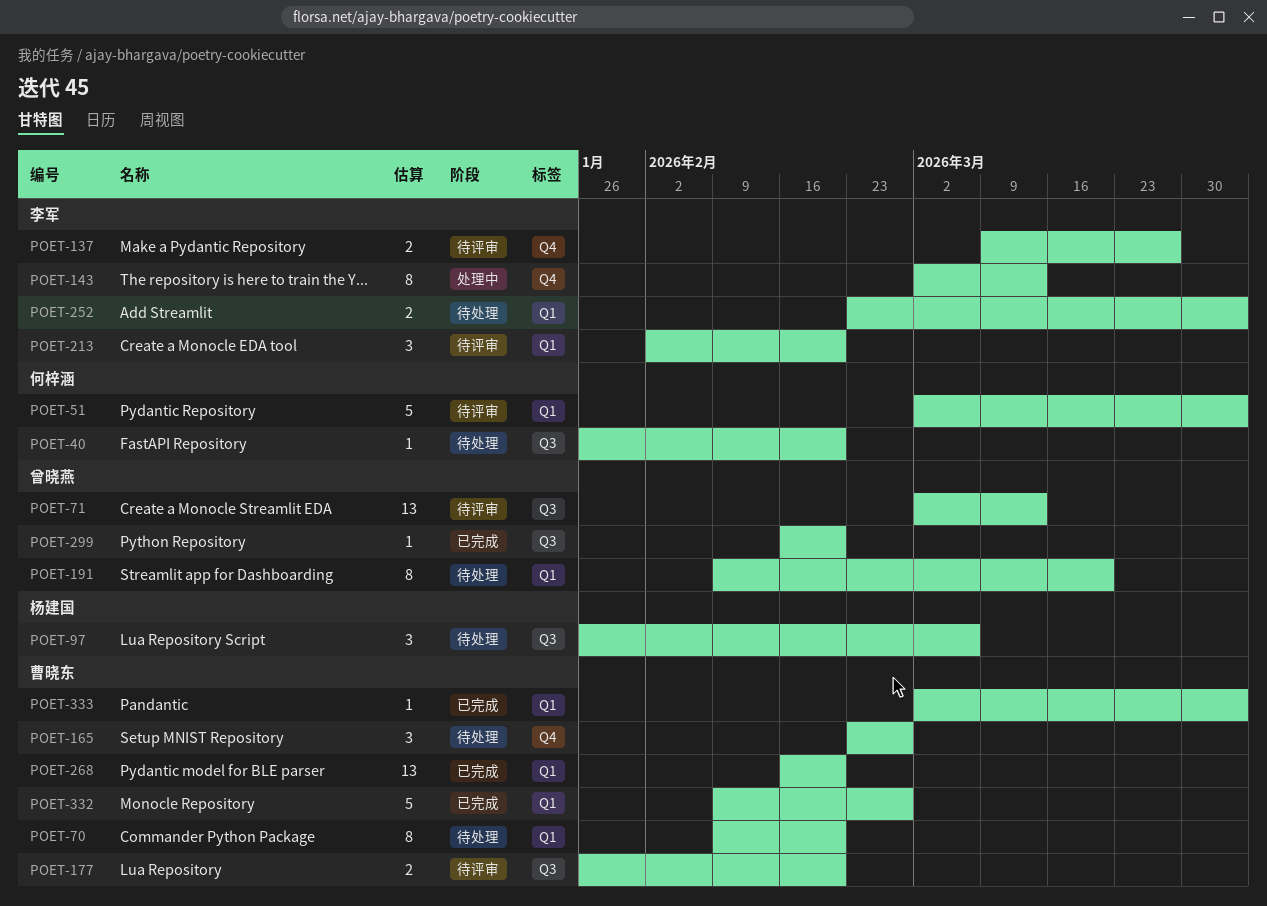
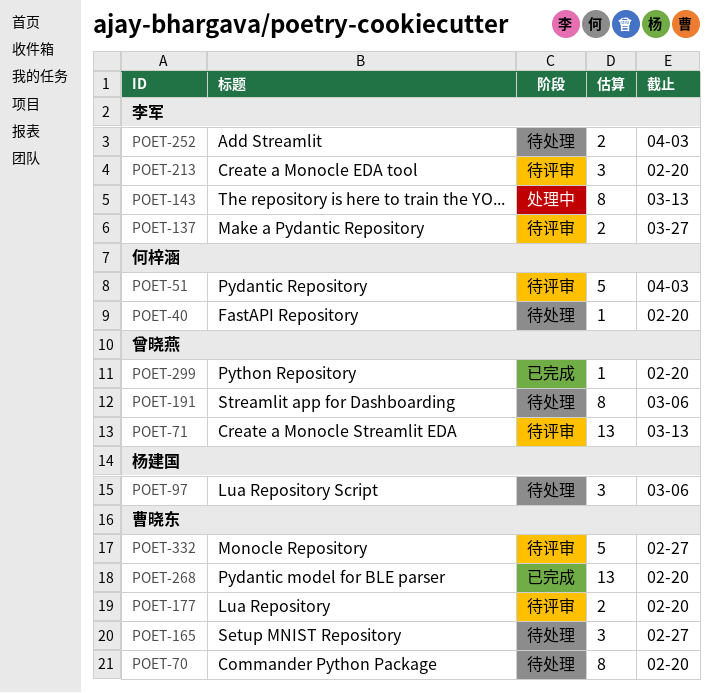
POET-191, due: Mar 20 -> Mar 6
POET-332, status: 已完成 -> 待评审
POET-333: present -> none

